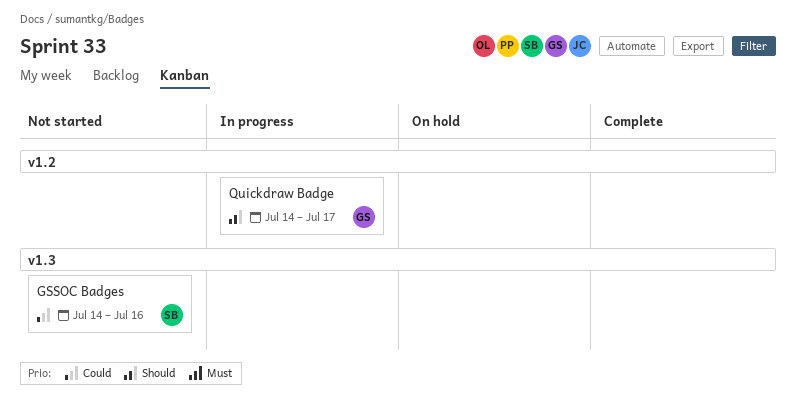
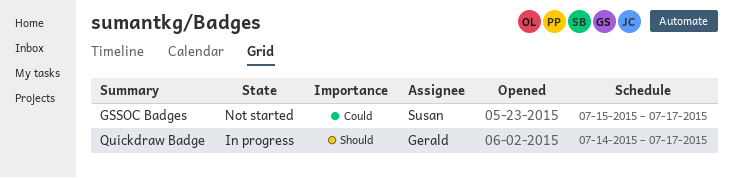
GSSOC Badges, start: Jul 14 -> Jul 15
GSSOC Badges, due: Jul 16 -> Jul 17

